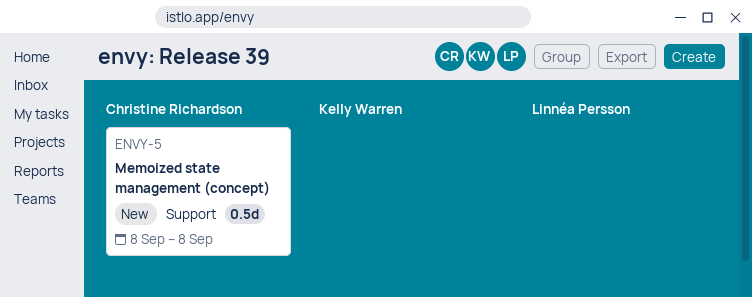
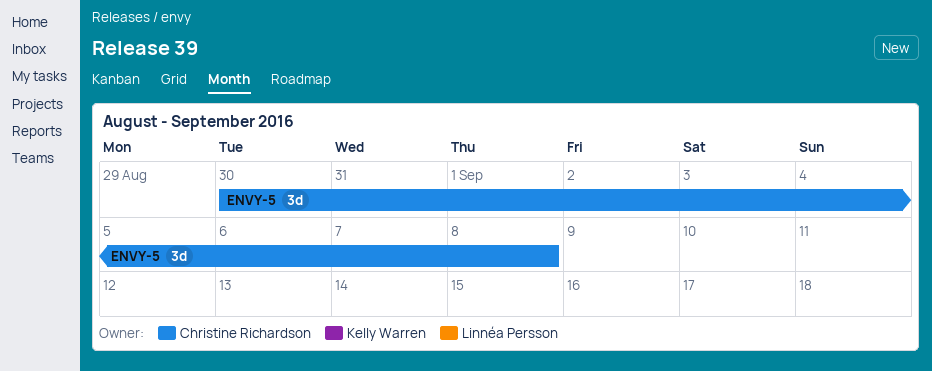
ENVY-5, estimate: 0.5d -> 3d
ENVY-5, start: Sep 8 -> Aug 30

